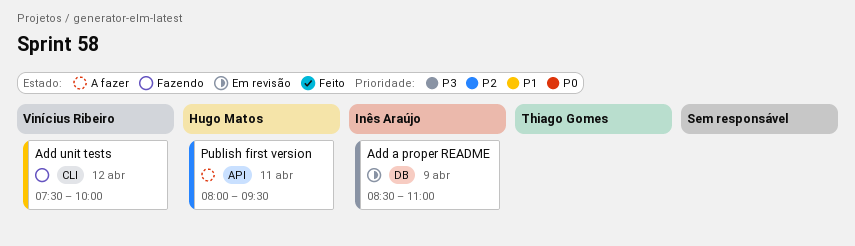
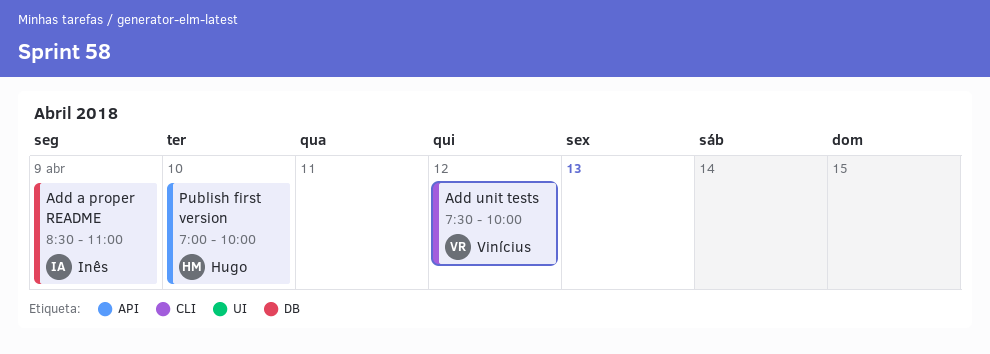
Publish first version, day: Apr 11 -> Apr 10
Publish first version, begins: 08:00 -> 07:00
Publish first version, ends: 09:30 -> 10:00

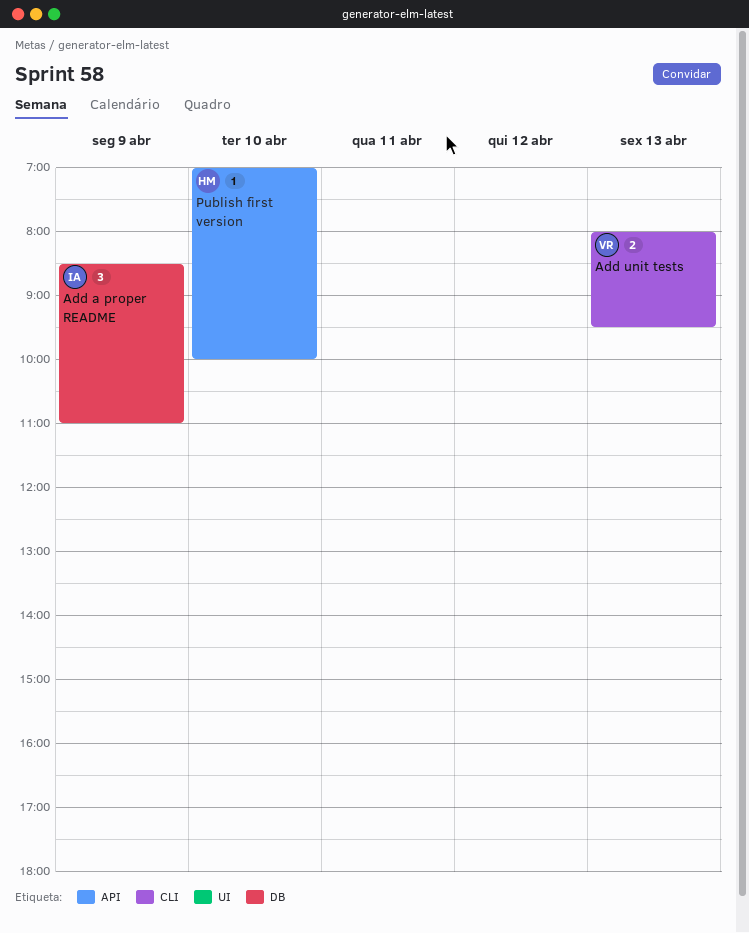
Add unit tests, day: Apr 12 -> Apr 13
Add unit tests, begins: 07:30 -> 08:00
Add unit tests, ends: 10:00 -> 09:30

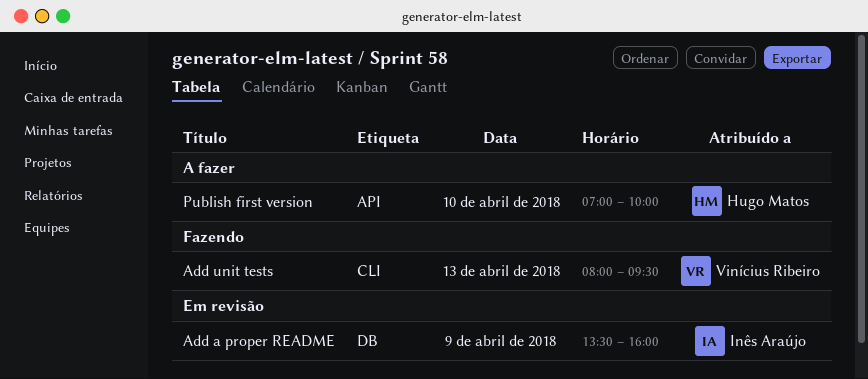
Add a proper README, begins: 08:30 -> 13:30
Add a proper README, ends: 11:00 -> 16:00

